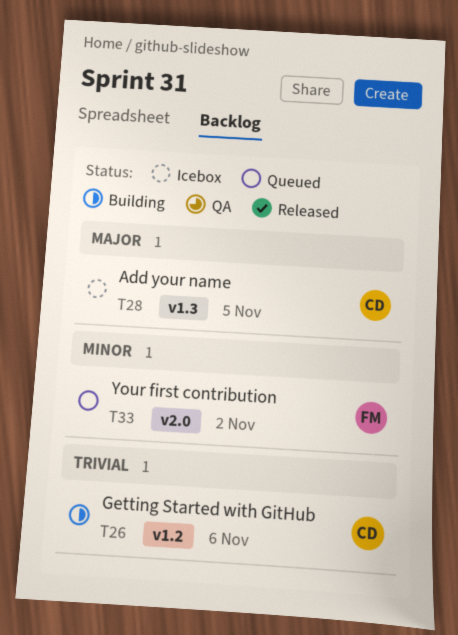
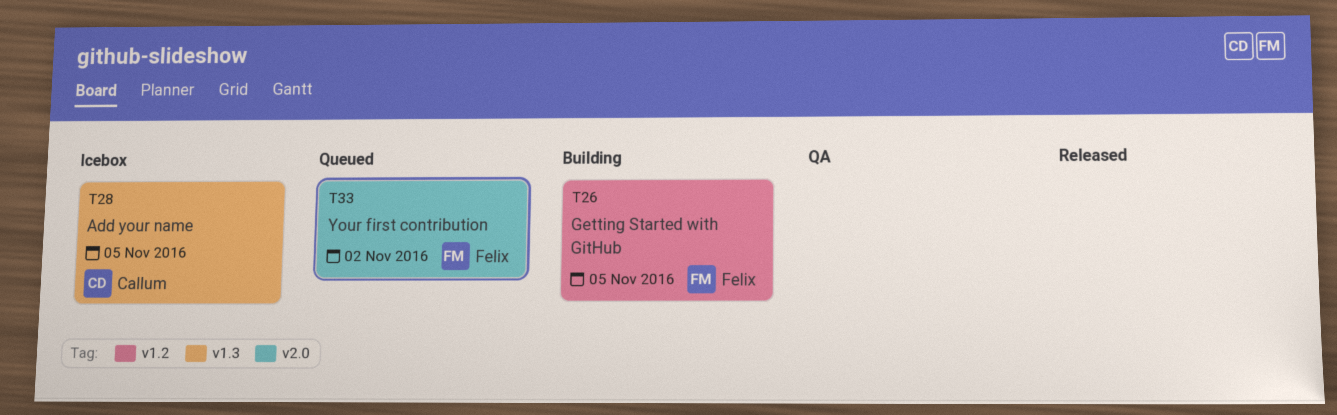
T26, owner: Callum -> Felix
T26, due: Nov 6 -> Nov 5

